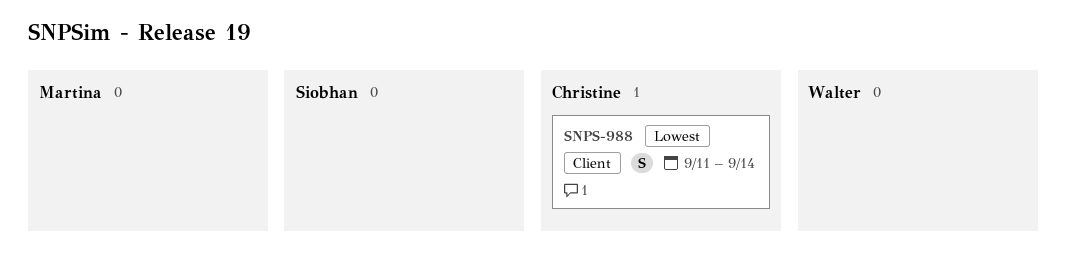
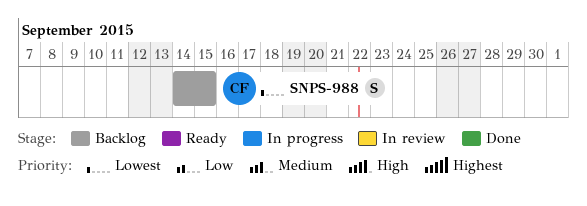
SNPS-988, start: Sep 11 -> Sep 14
SNPS-988, due: Sep 14 -> Sep 15

